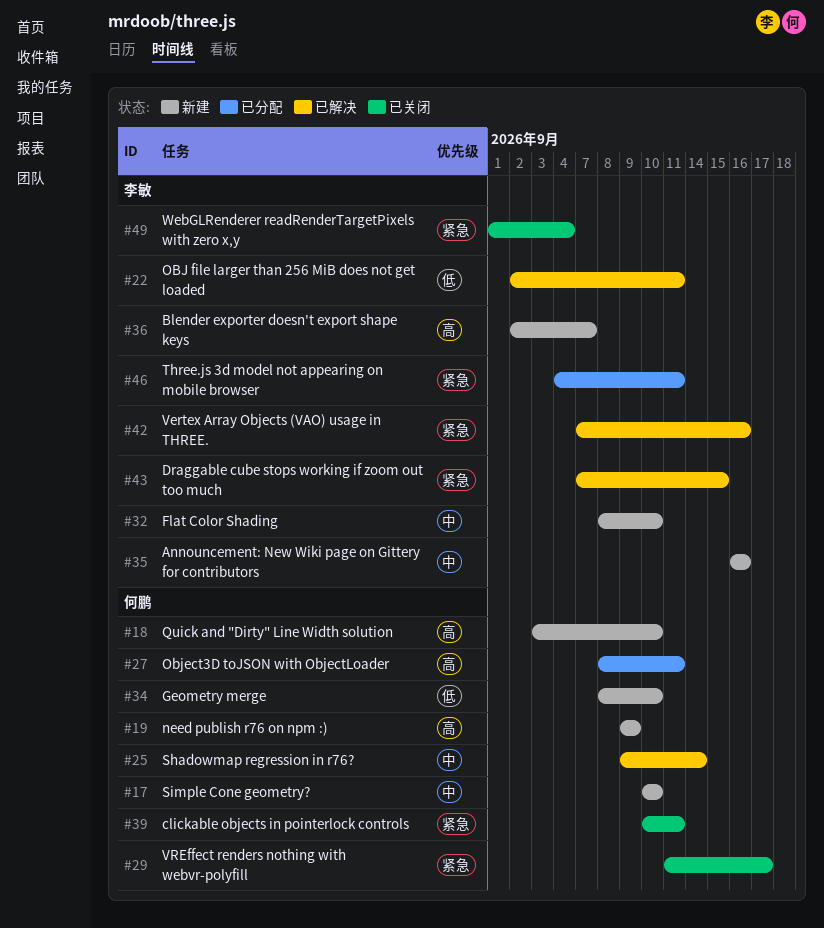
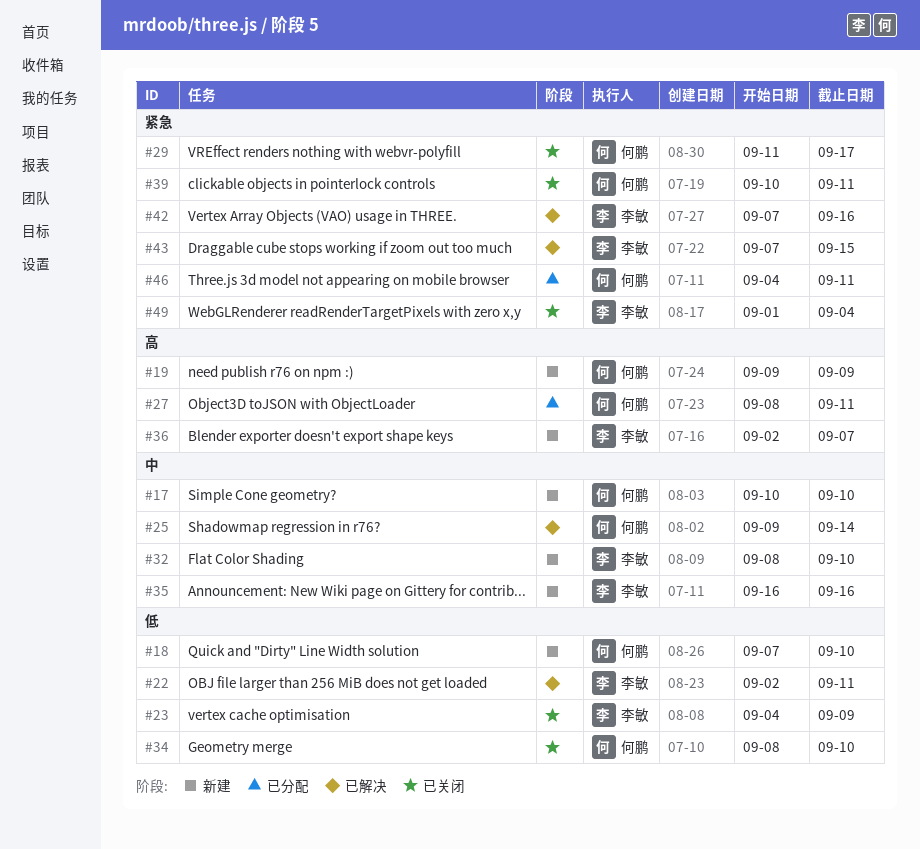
#18, priority: 高 -> 低
#18, start: Sep 3 -> Sep 7
#23: none -> present
#34, status: 新建 -> 已关闭
#46, owner: 李敏 -> 何鹏

